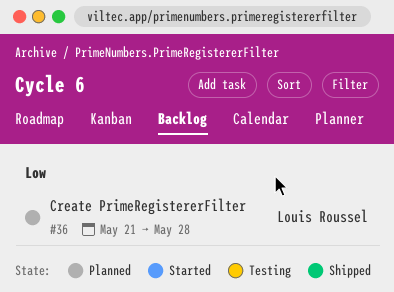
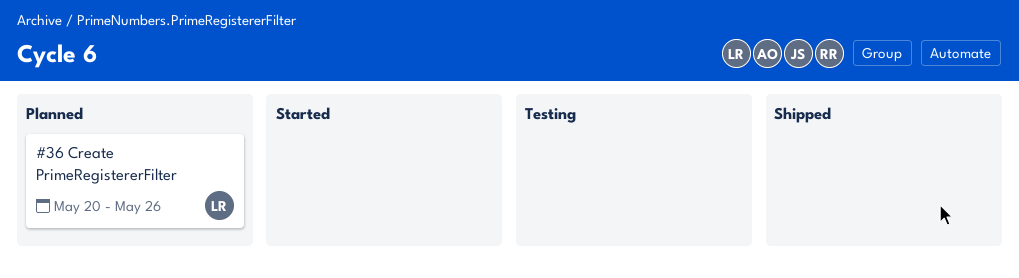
#36, start: May 21 -> May 20
#36, due: May 28 -> May 26

